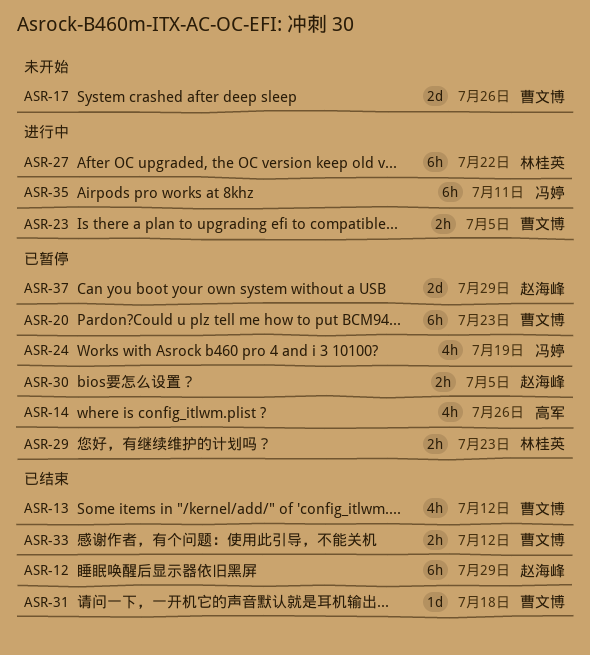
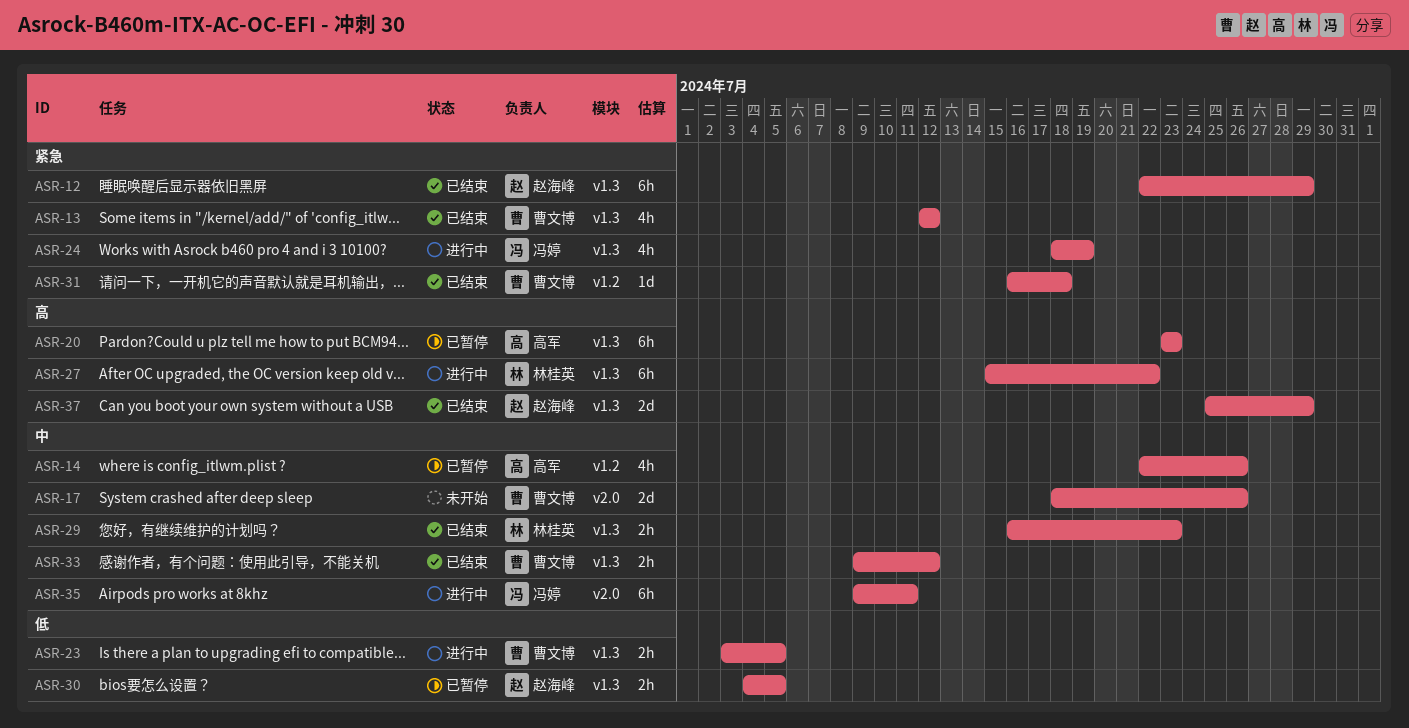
ASR-20, owner: 曹文博 -> 高军
ASR-24, status: 已暂停 -> 进行中
ASR-29, status: 已暂停 -> 已结束
ASR-37, status: 已暂停 -> 已结束

